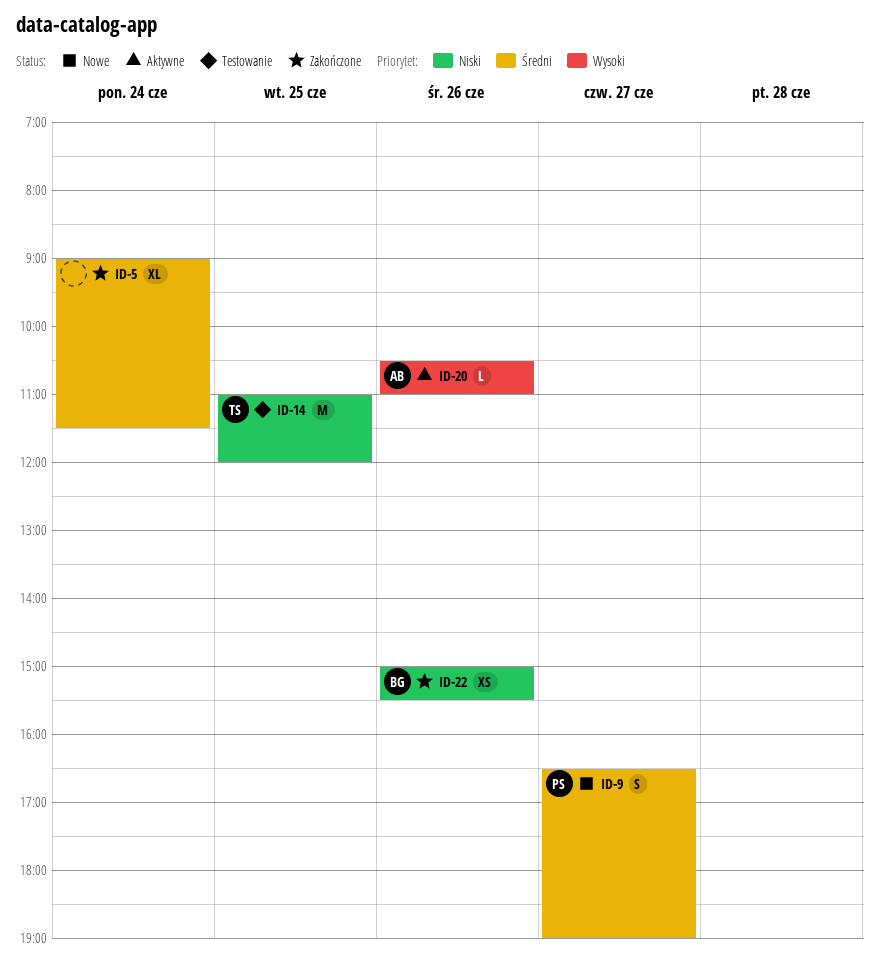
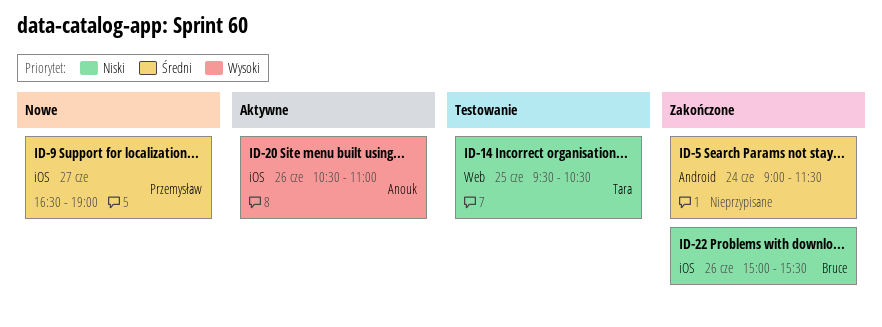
ID-14, begins: 11:00 -> 09:30
ID-14, ends: 12:00 -> 10:30

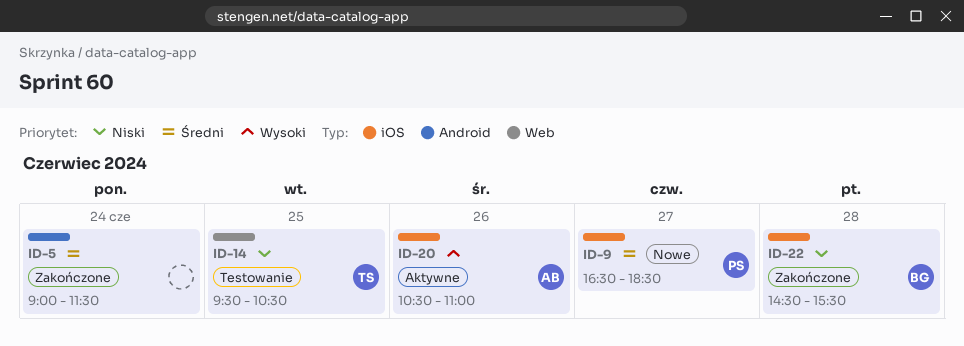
ID-9, ends: 19:00 -> 18:30
ID-22, day: Jun 26 -> Jun 28
ID-22, begins: 15:00 -> 14:30

